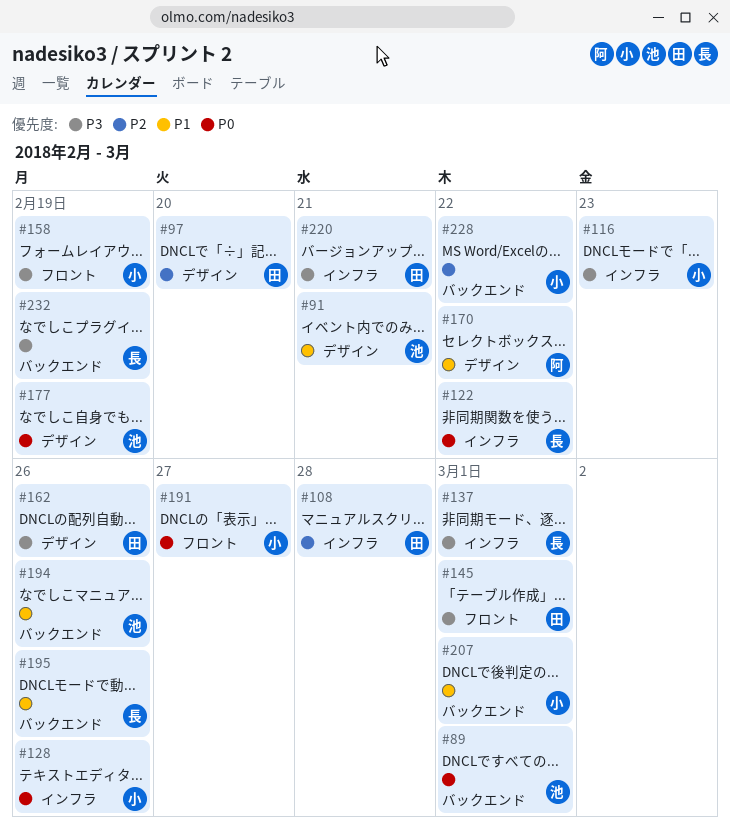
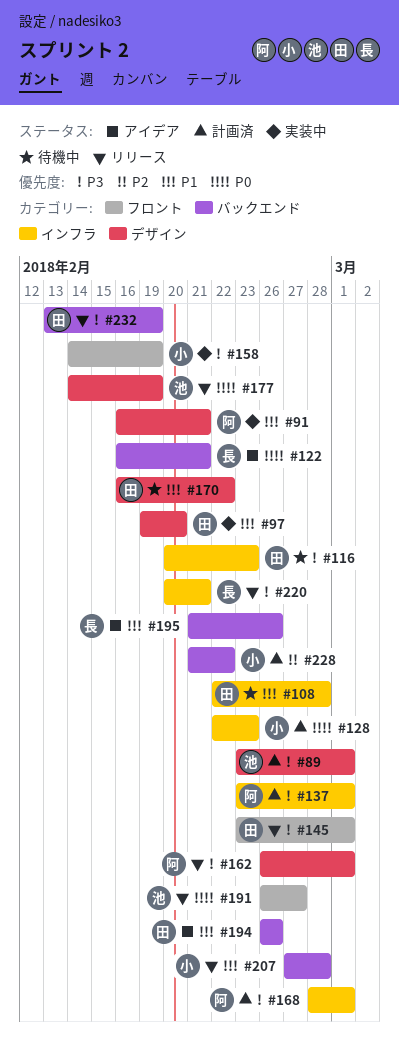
#89, priority: P0 -> P3
#89, label: バックエンド -> デザイン
#91, owner: 池 -> 阿
#97, priority: P2 -> P1
#108, priority: P2 -> P1
#116, owner: 小 -> 田
#122, label: インフラ -> バックエンド
#122, due: Feb 22 -> Feb 21
#128, due: Feb 26 -> Feb 23
#137, owner: 長 -> 阿
#162, owner: 田 -> 阿
#162, due: Feb 26 -> Mar 1
#168: none -> present
#170, owner: 阿 -> 田
#191, owner: 小 -> 池
#194, owner: 池 -> 田
#207, due: Mar 1 -> Feb 28
#220, owner: 田 -> 長
#232, owner: 長 -> 田

